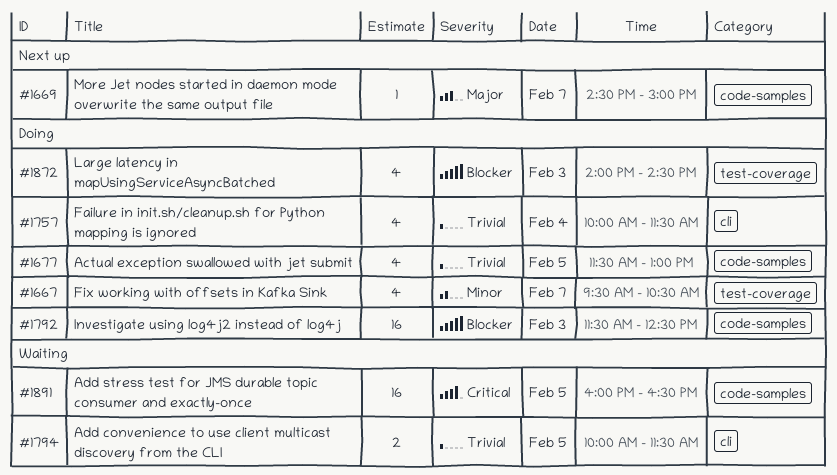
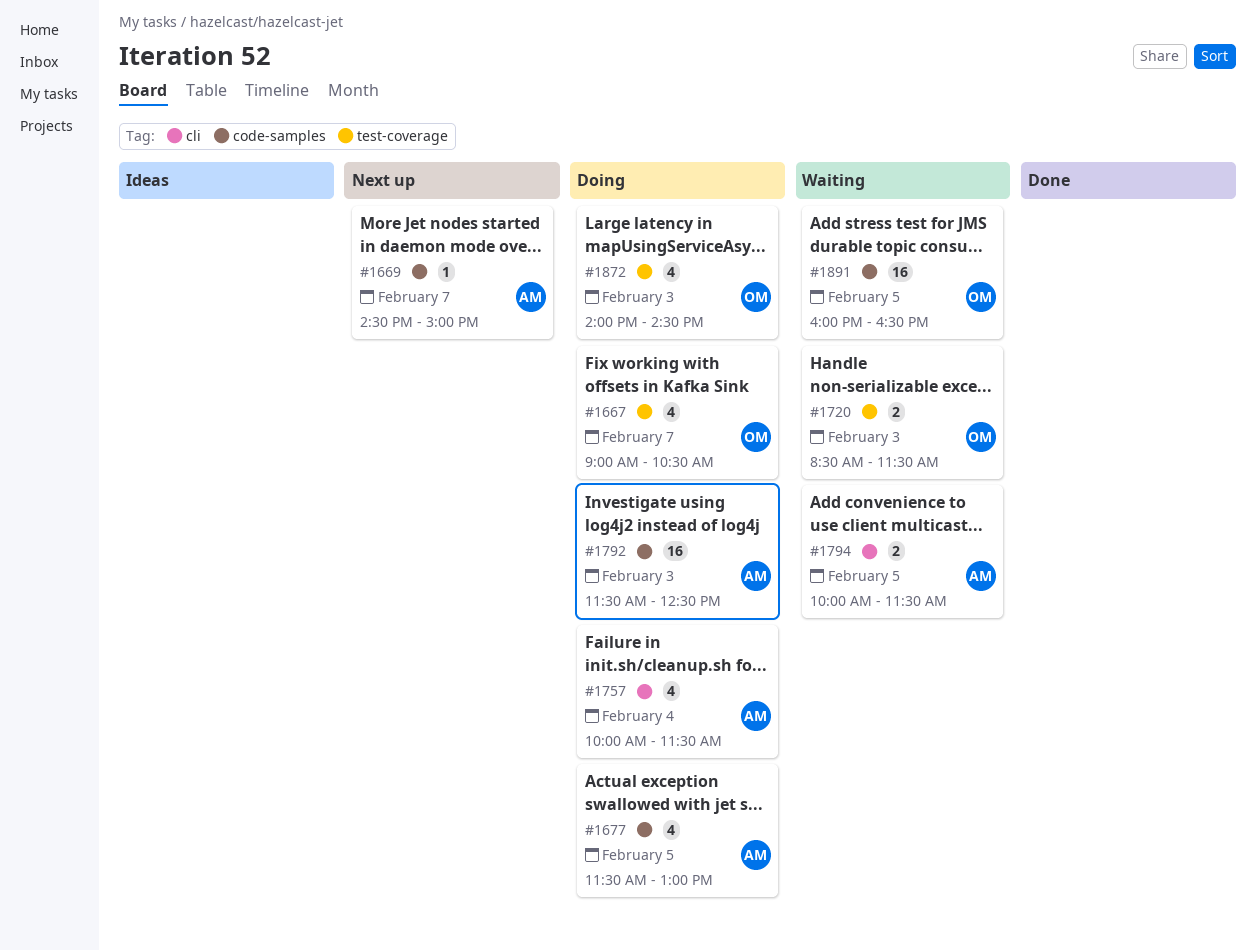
#1667, begins: 09:30 -> 09:00
#1720: none -> present

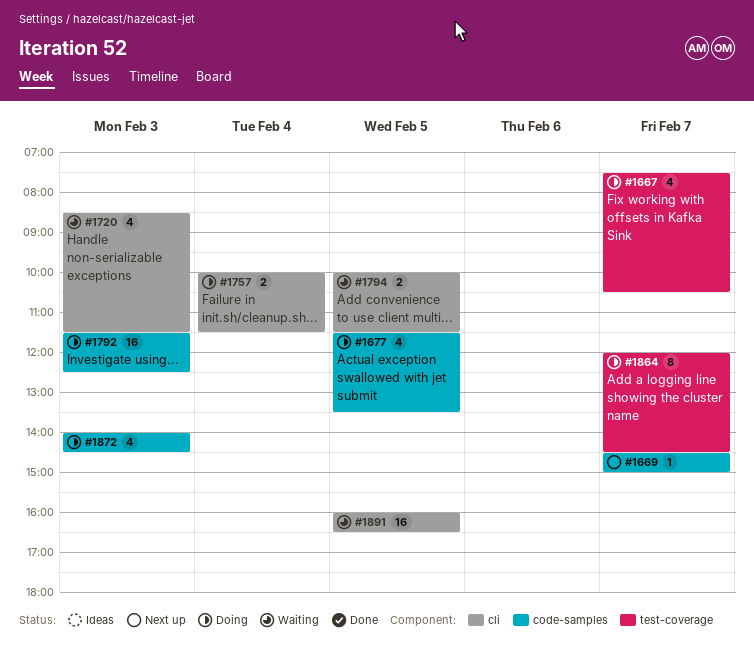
#1667, begins: 09:00 -> 07:30
#1677, ends: 13:00 -> 13:30
#1720, label: test-coverage -> cli
#1720, estimate: 2 -> 4
#1757, estimate: 4 -> 2
#1864: none -> present
#1872, label: test-coverage -> code-samples
#1891, label: code-samples -> cli

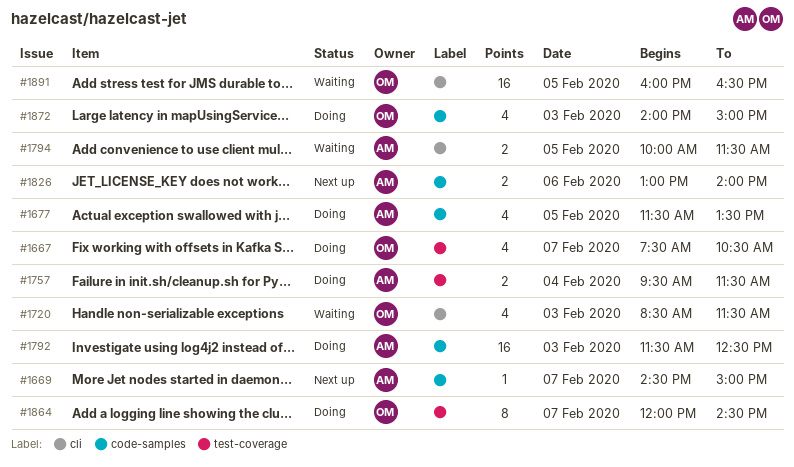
#1757, label: cli -> test-coverage
#1757, begins: 10:00 -> 09:30
#1826: none -> present
#1872, ends: 14:30 -> 15:00

